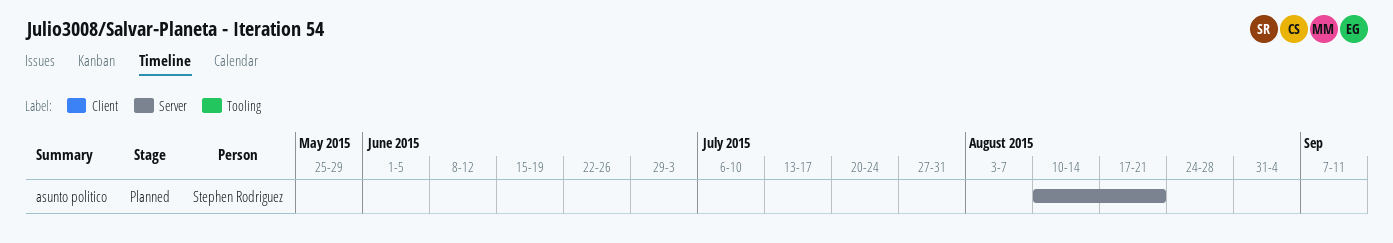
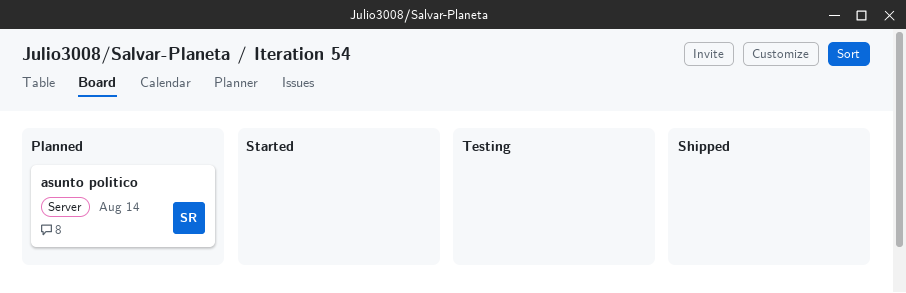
asunto politico, due: Aug 21 -> Aug 14

